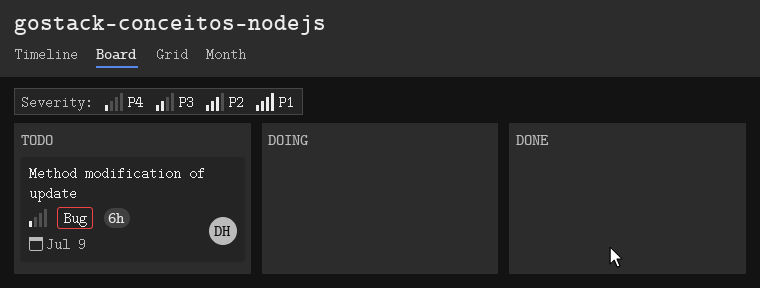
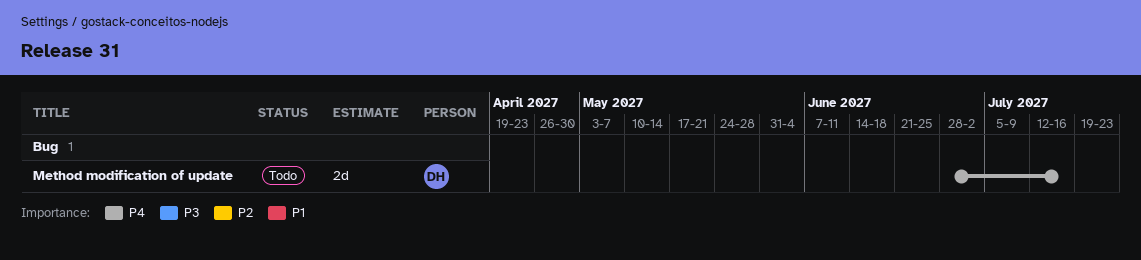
Method modification of update, estimate: 6h -> 2d
Method modification of update, due: Jul 9 -> Jul 16

